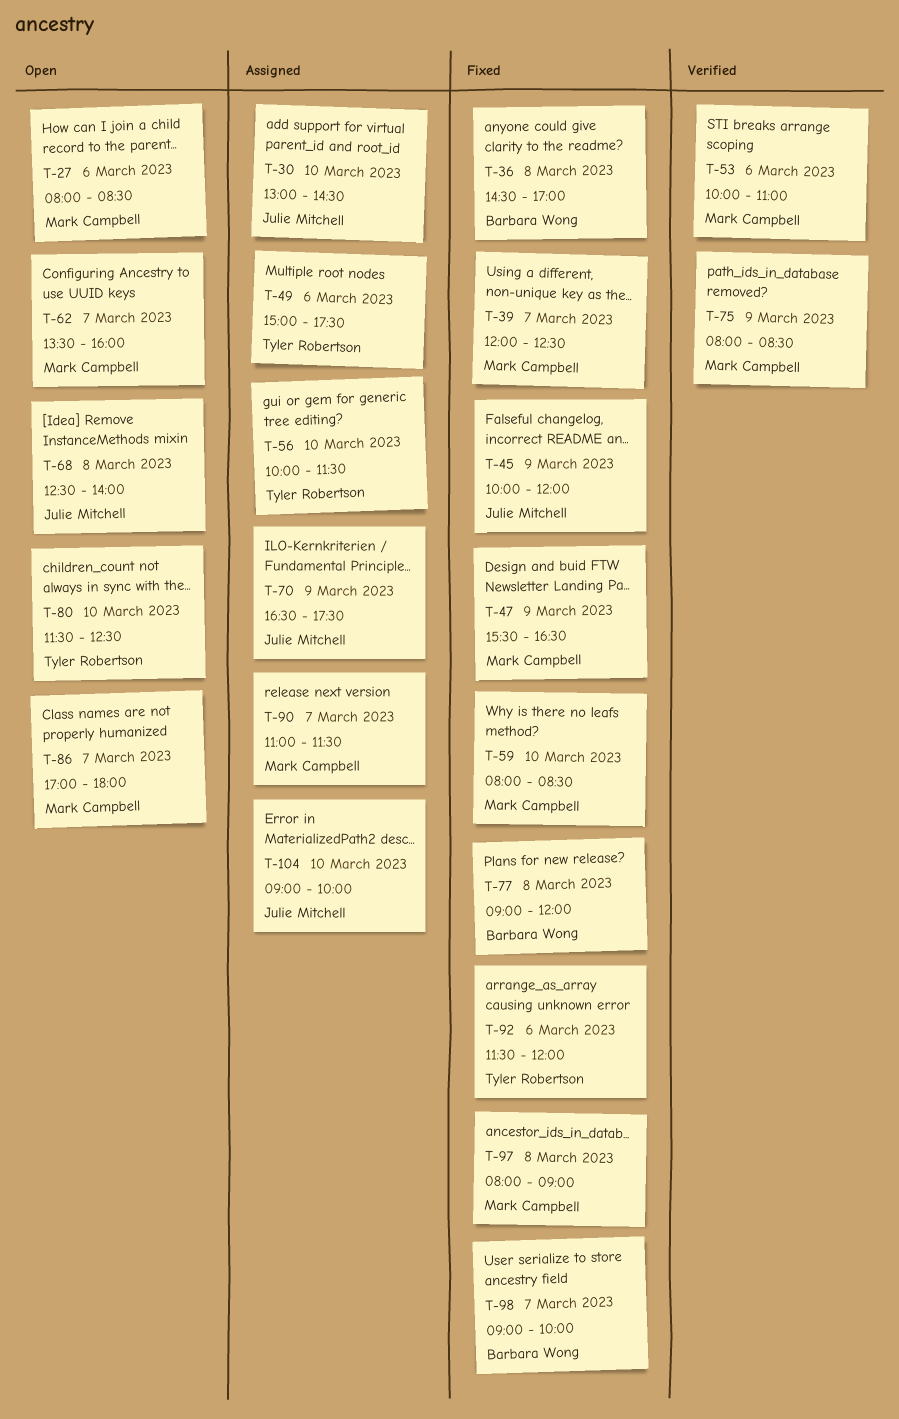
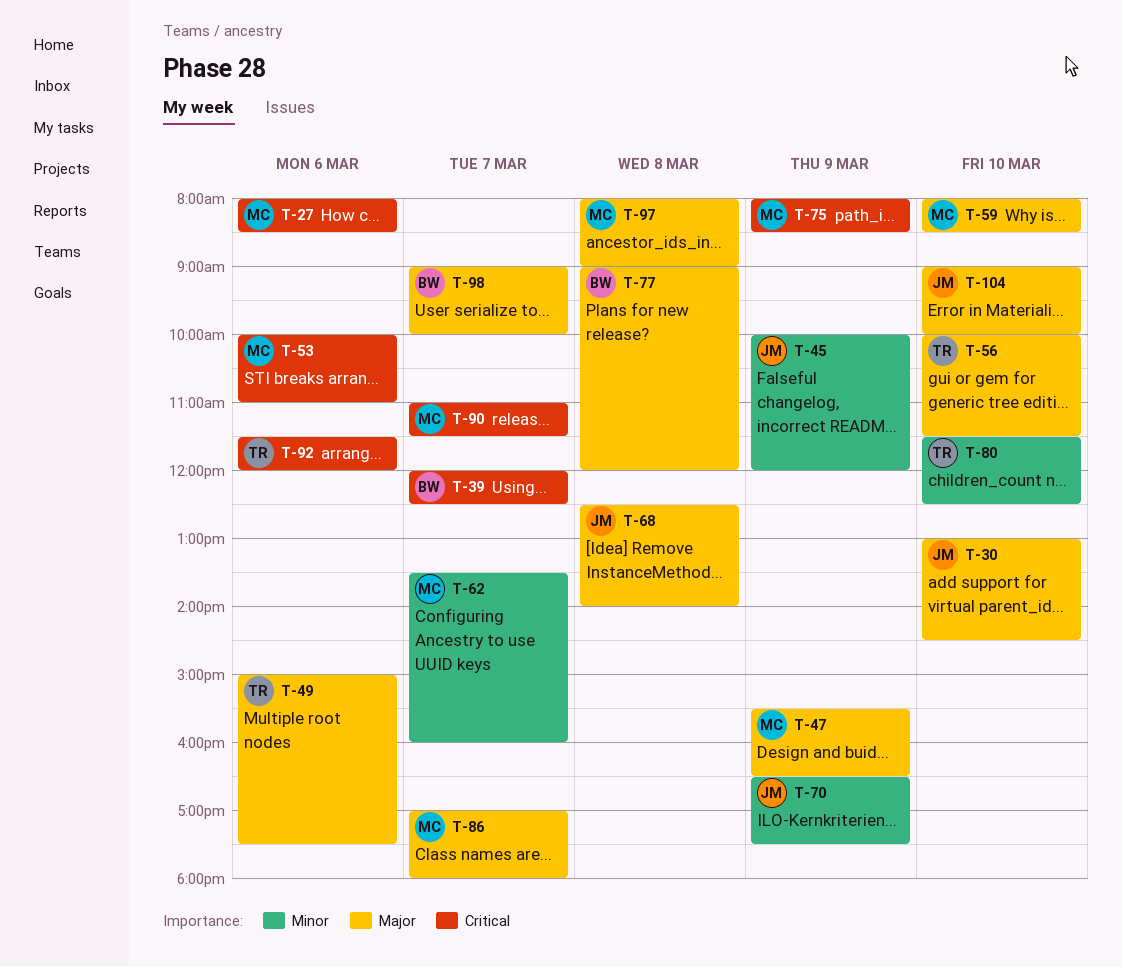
T-36: present -> none
T-39, owner: Mark Campbell -> Barbara Wong

